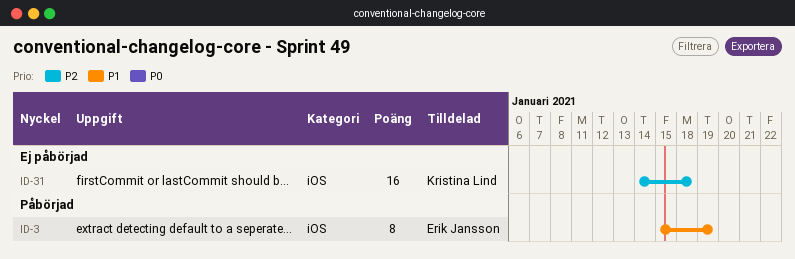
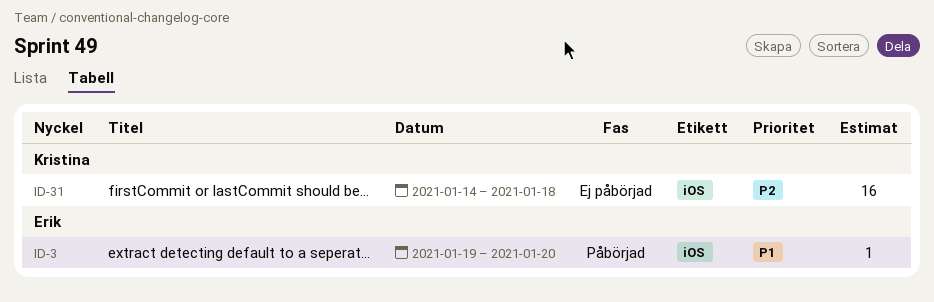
ID-3, estimate: 8 -> 1
ID-3, start: Jan 15 -> Jan 19
ID-3, due: Jan 19 -> Jan 20

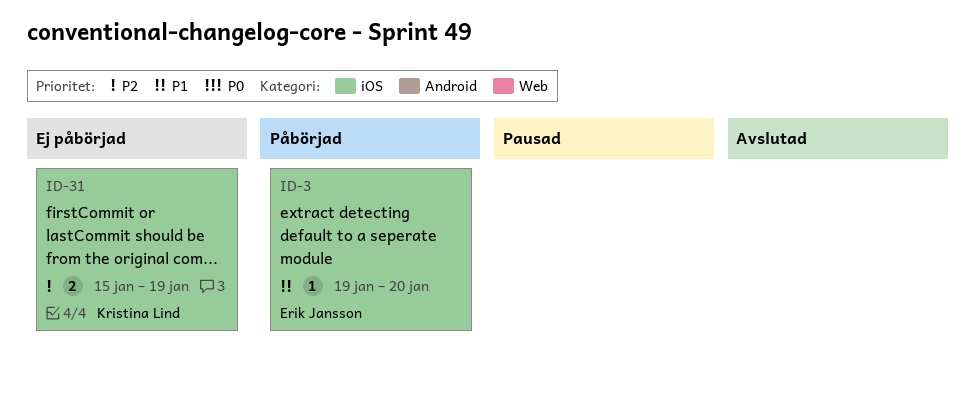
ID-31, estimate: 16 -> 2
ID-31, start: Jan 14 -> Jan 15
ID-31, due: Jan 18 -> Jan 19

